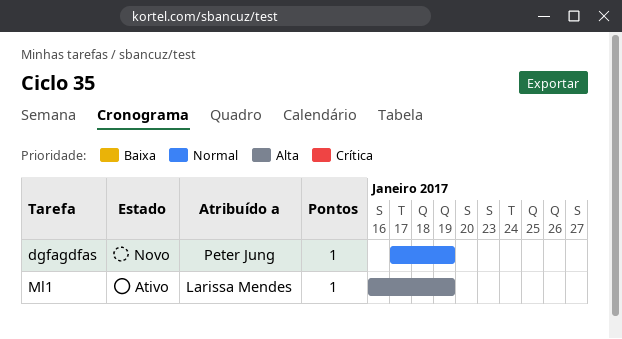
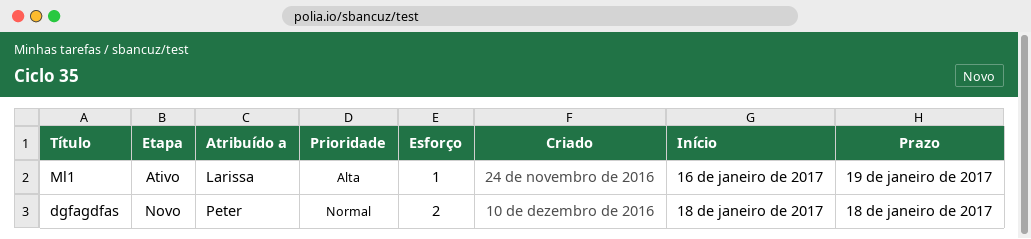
dgfagdfas, estimate: 1 -> 2
dgfagdfas, start: Jan 17 -> Jan 18
dgfagdfas, due: Jan 19 -> Jan 18

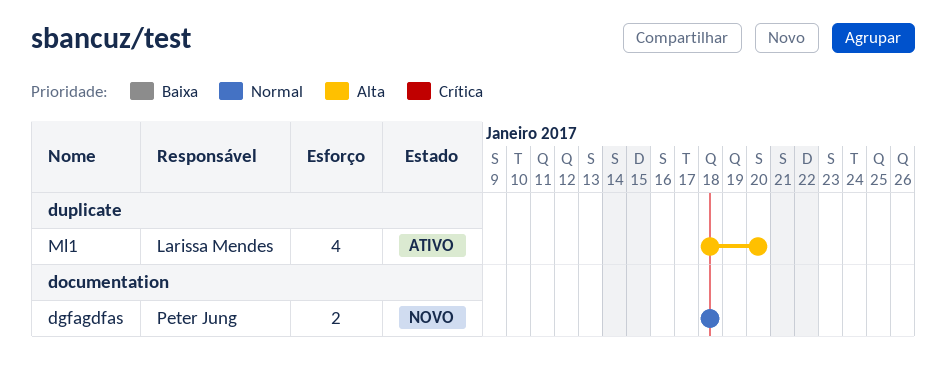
Ml1, estimate: 1 -> 4
Ml1, start: Jan 16 -> Jan 18
Ml1, due: Jan 19 -> Jan 20

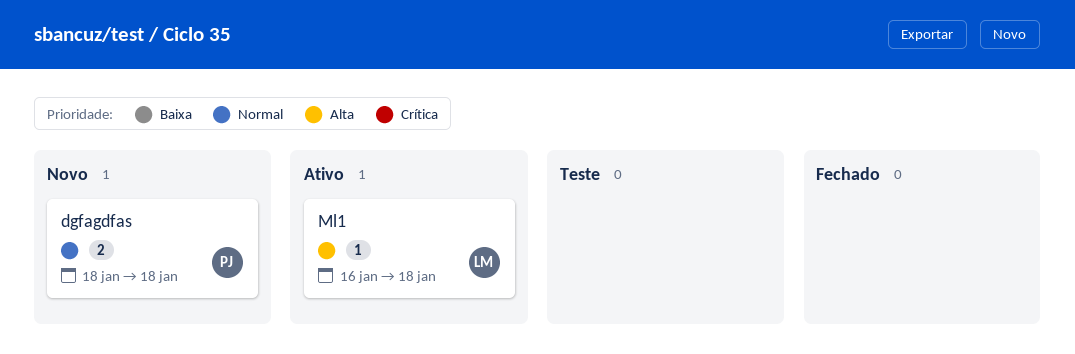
Ml1, estimate: 4 -> 1
Ml1, start: Jan 18 -> Jan 16
Ml1, due: Jan 20 -> Jan 18

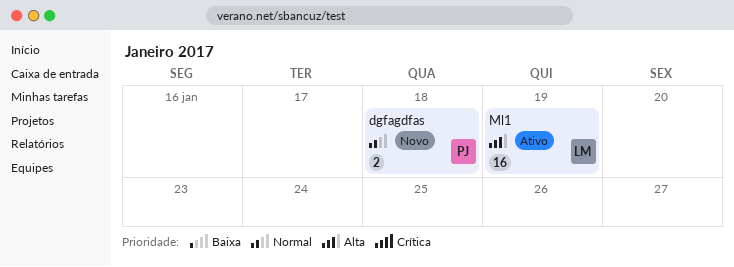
Ml1, estimate: 1 -> 16
Ml1, due: Jan 18 -> Jan 19

